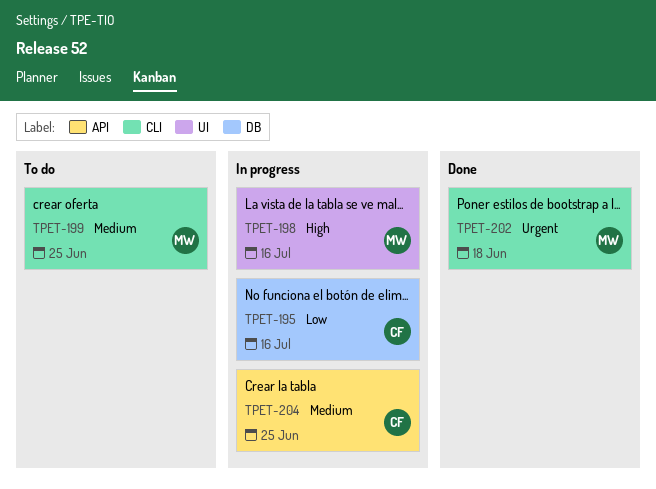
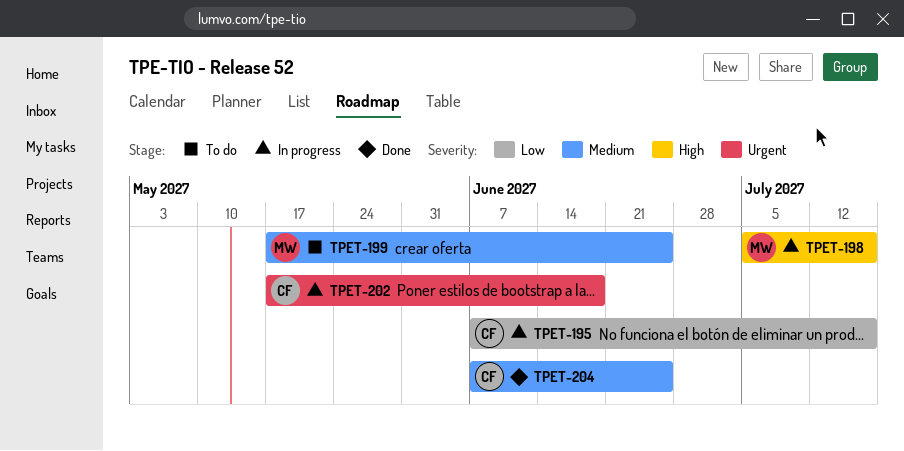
TPET-202, status: Done -> In progress
TPET-202, owner: MW -> CF
TPET-204, status: In progress -> Done

